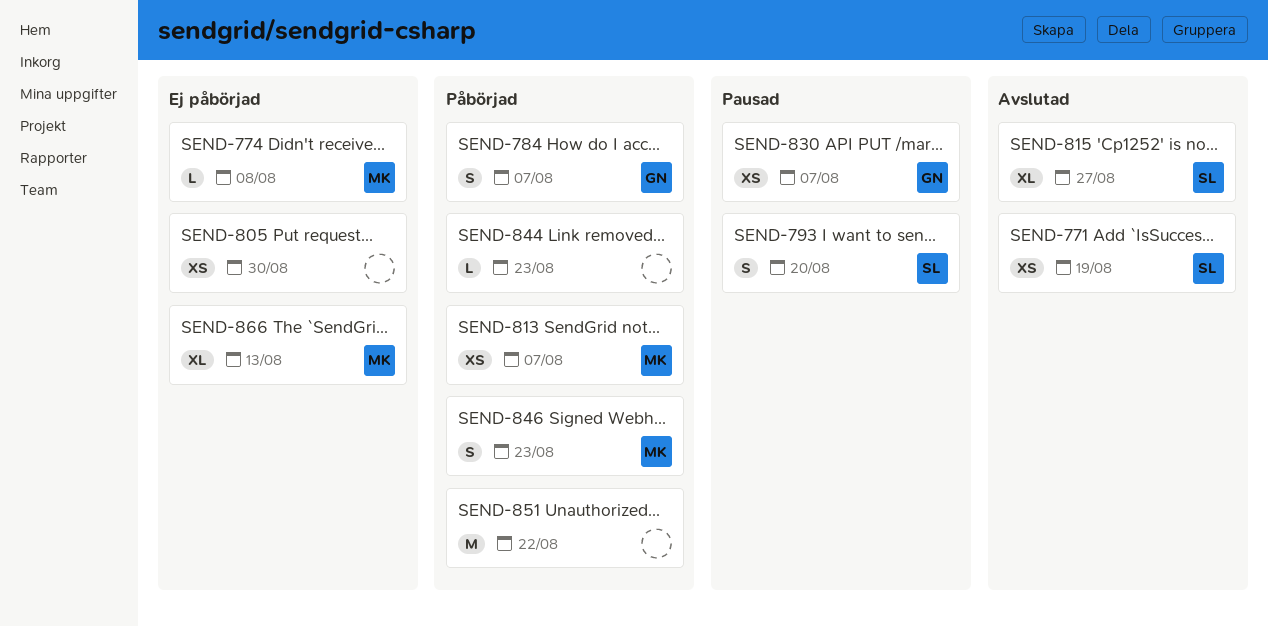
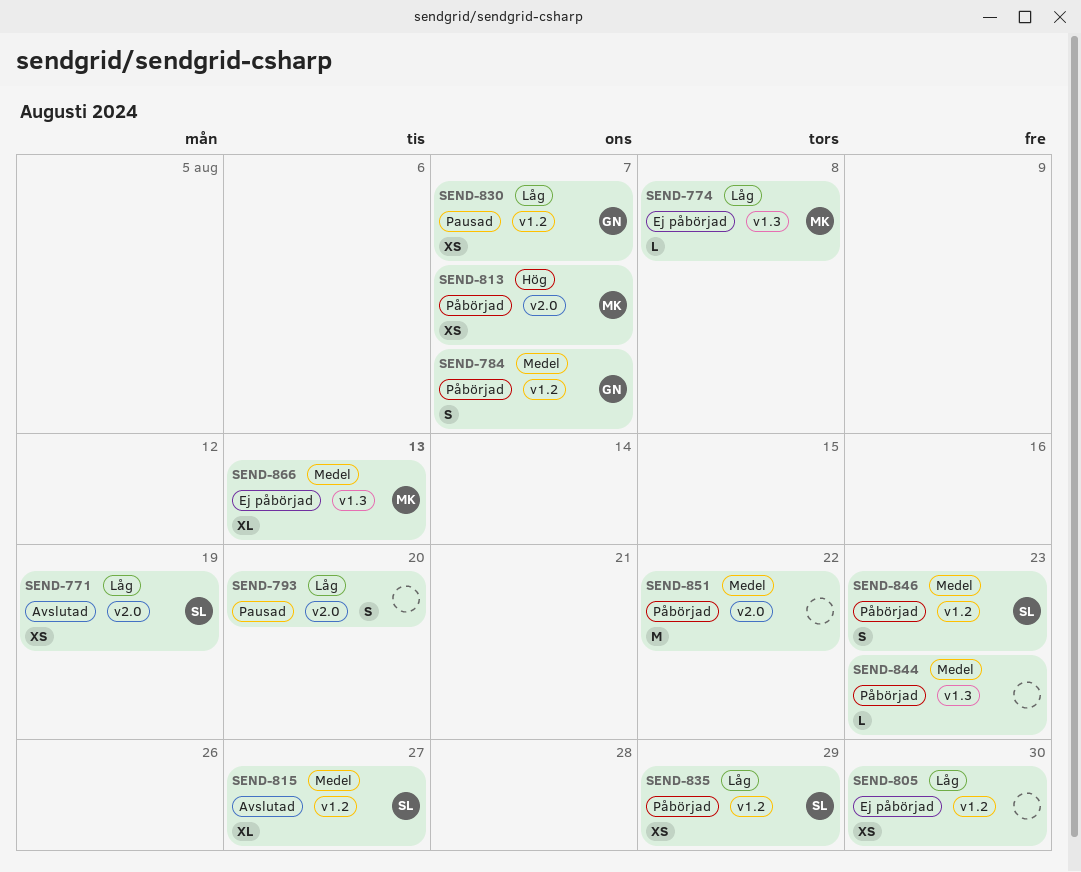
SEND-793, owner: SL -> none
SEND-835: none -> present
SEND-846, owner: MK -> SL

